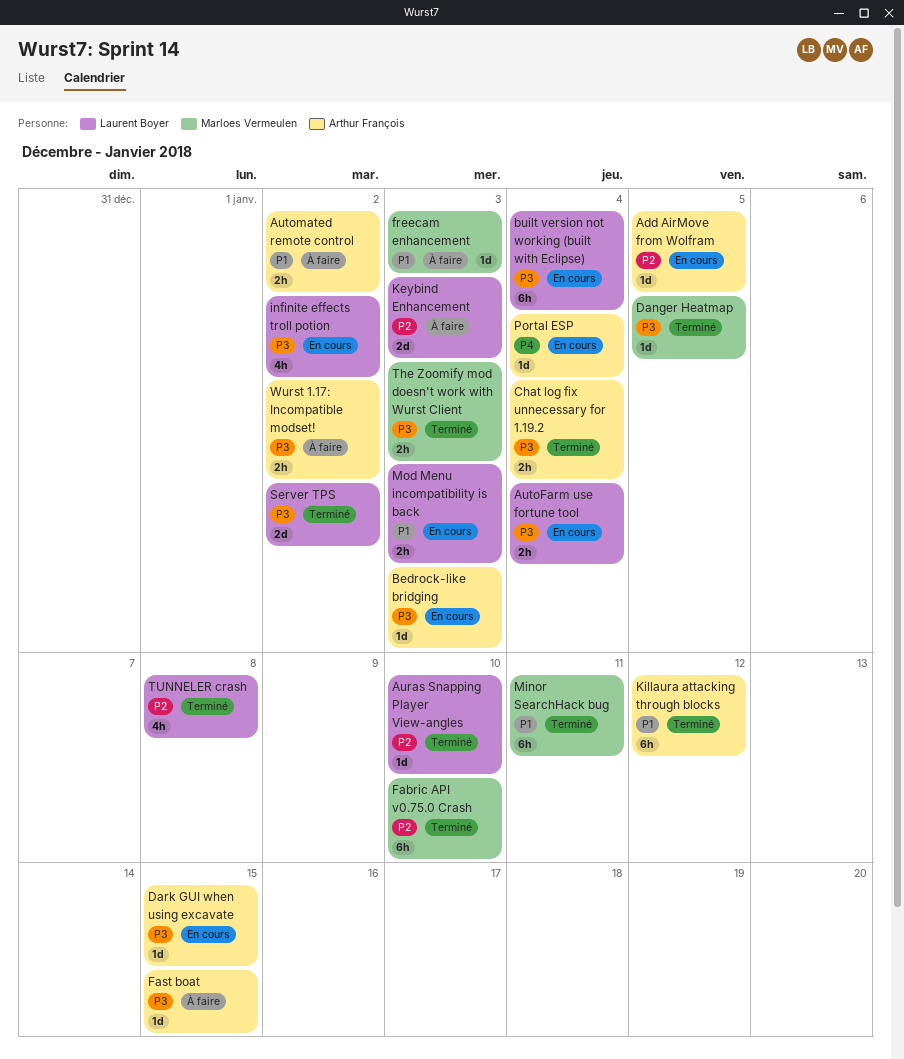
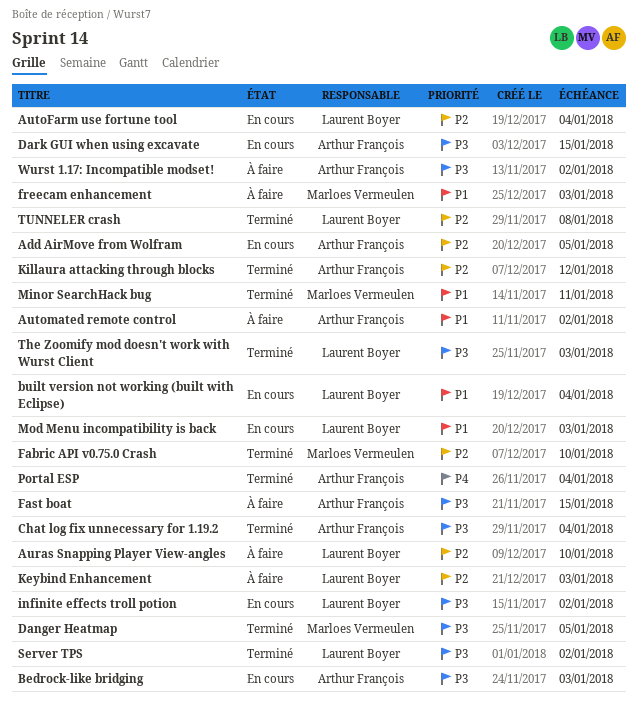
Auras Snapping Player View-angles, status: Terminé -> À faire
AutoFarm use fortune tool, priority: P3 -> P2
built version not working (built with Eclipse), priority: P3 -> P1
Killaura attacking through blocks, priority: P1 -> P2
Portal ESP, status: En cours -> Terminé
The Zoomify mod doesn't work with Wurst Client, owner: Marloes Vermeulen -> Laurent Boyer

